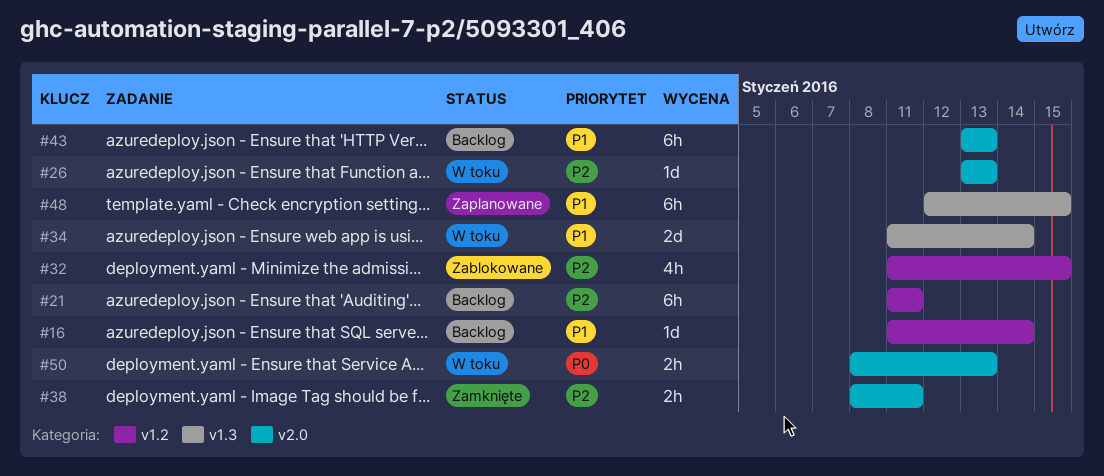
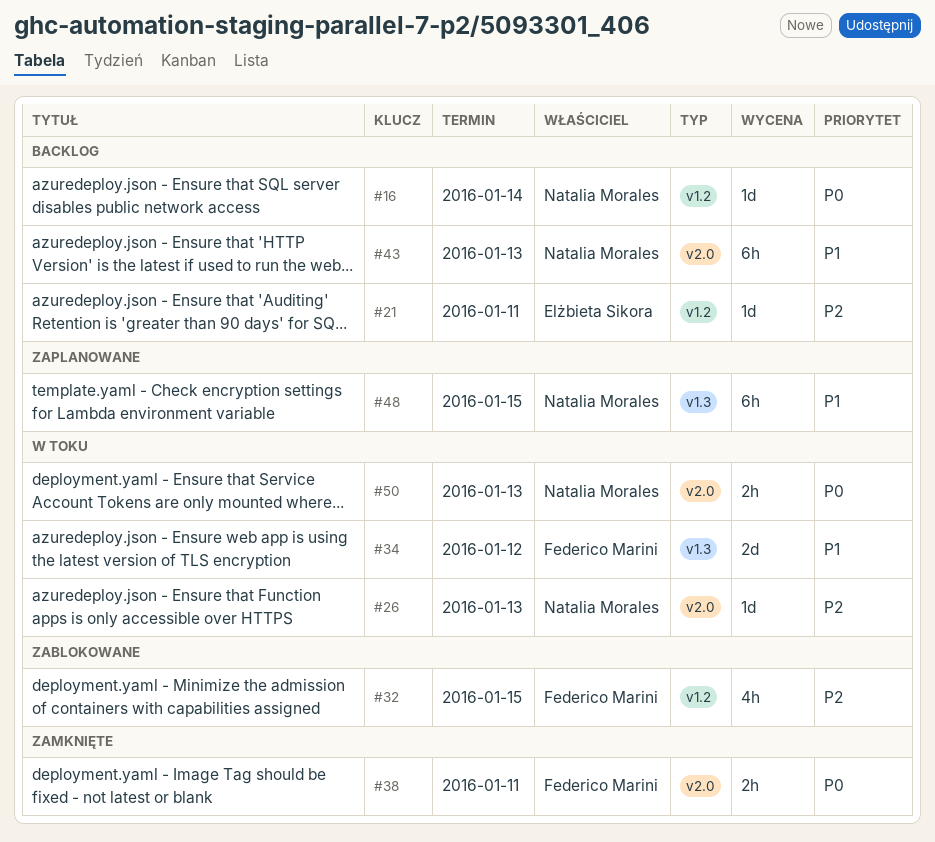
#16, priority: P1 -> P0
#21, estimate: 6h -> 1d
#34, due: Jan 14 -> Jan 12
#38, priority: P2 -> P0

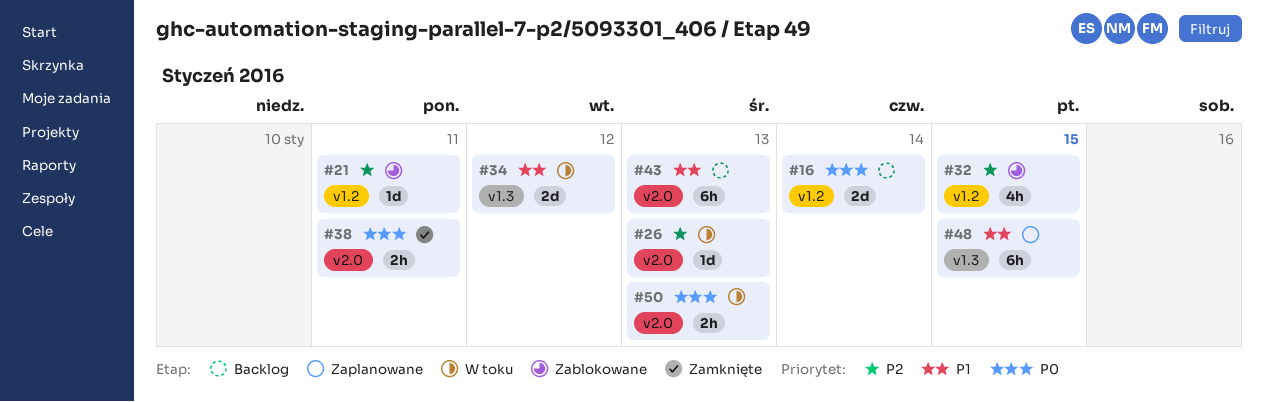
#16, estimate: 1d -> 2d
#21, status: Backlog -> Zablokowane

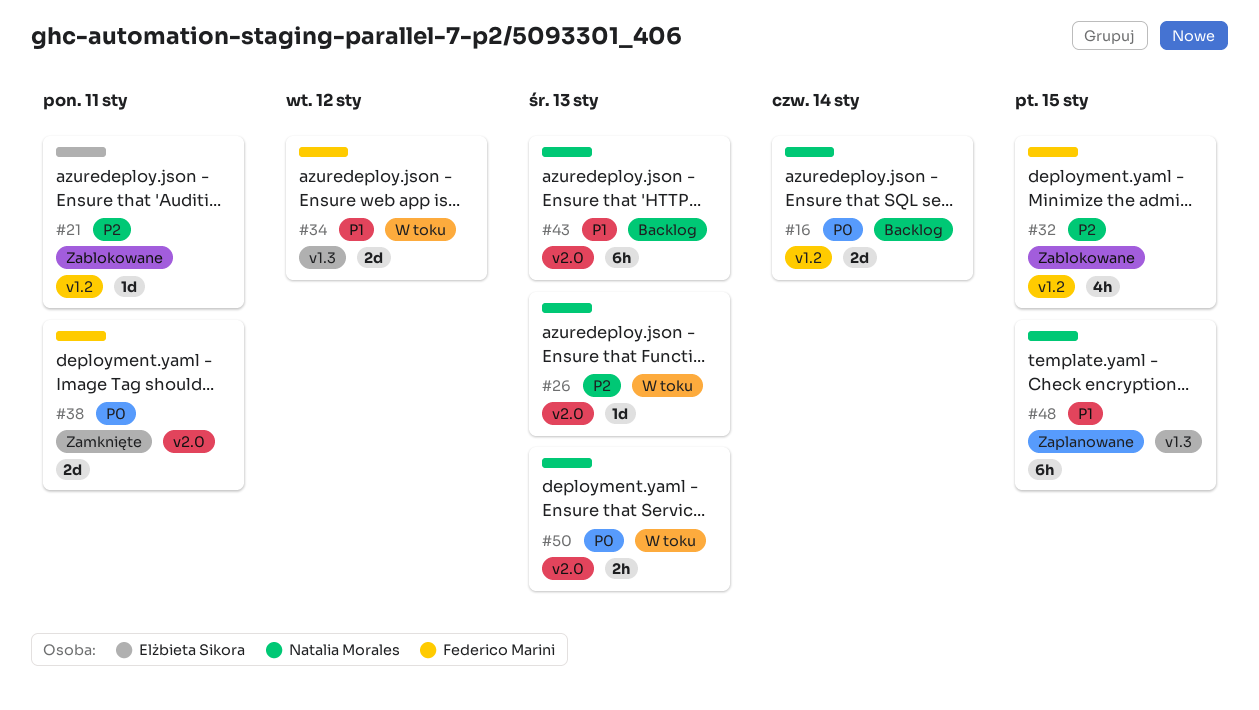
#38, estimate: 2h -> 2d

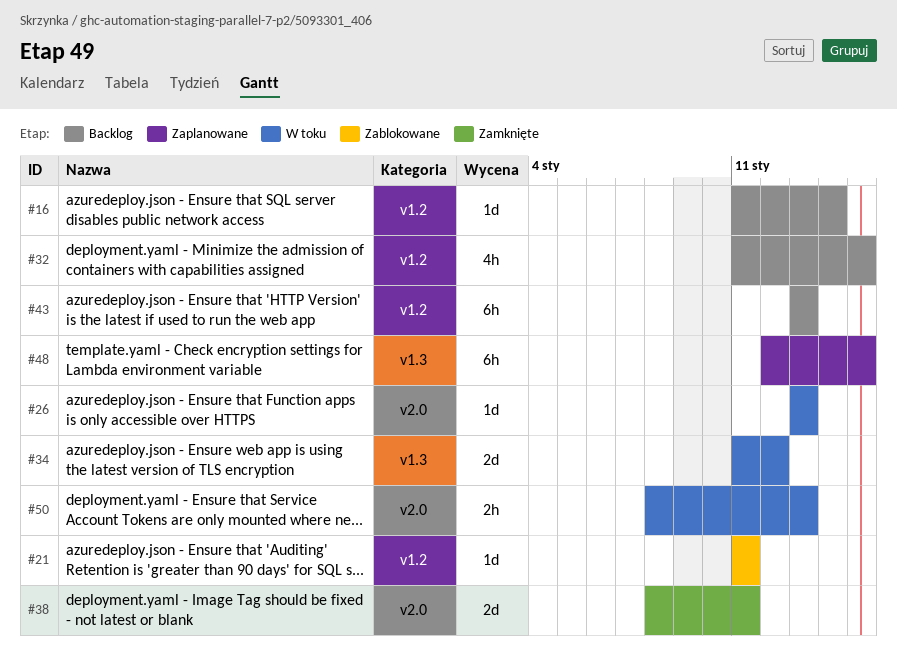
#16, estimate: 2d -> 1d
#32, status: Zablokowane -> Backlog
#43, label: v2.0 -> v1.2

